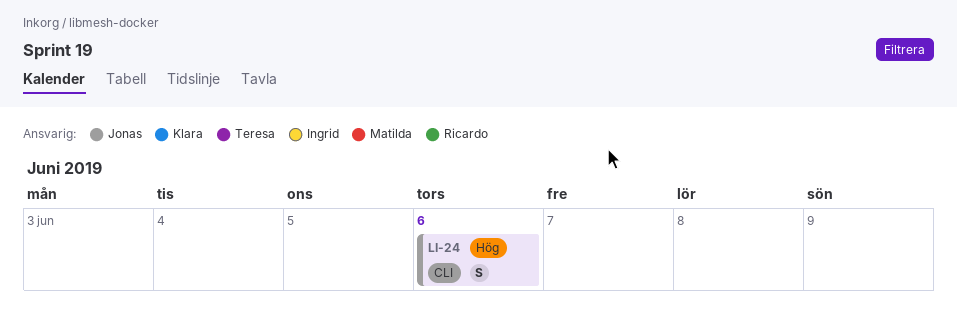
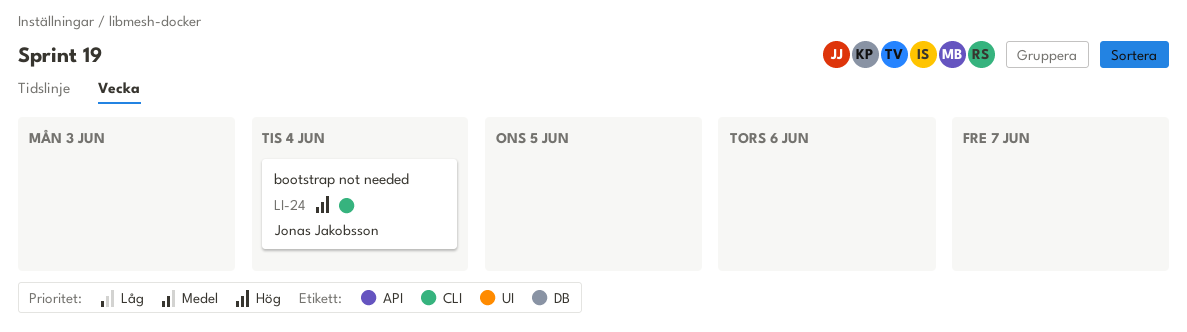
LI-24, due: Jun 6 -> Jun 4

